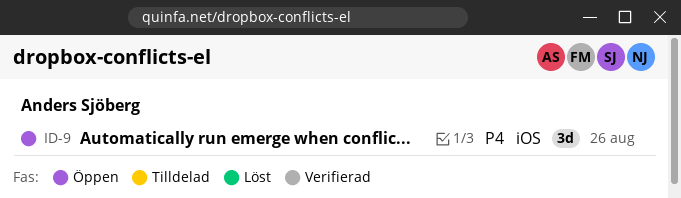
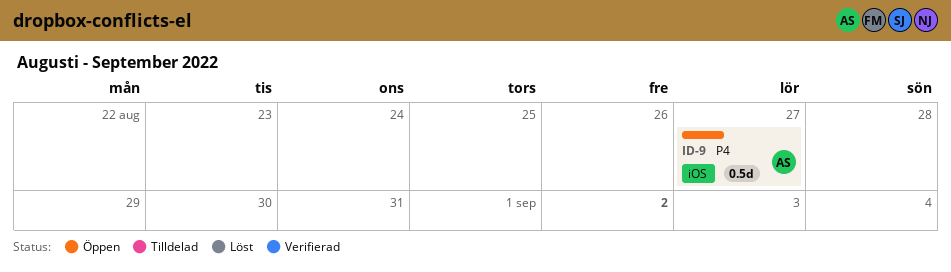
ID-9, estimate: 3d -> 0.5d
ID-9, due: Aug 26 -> Aug 27

